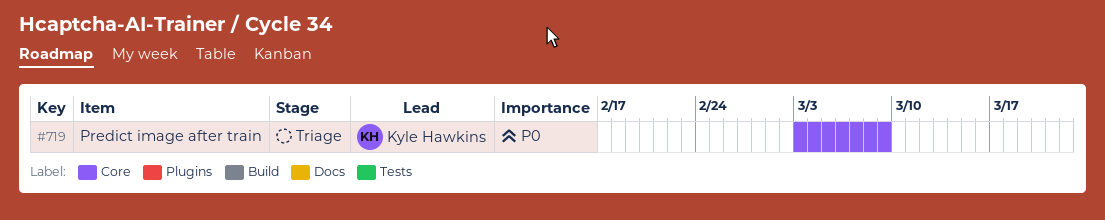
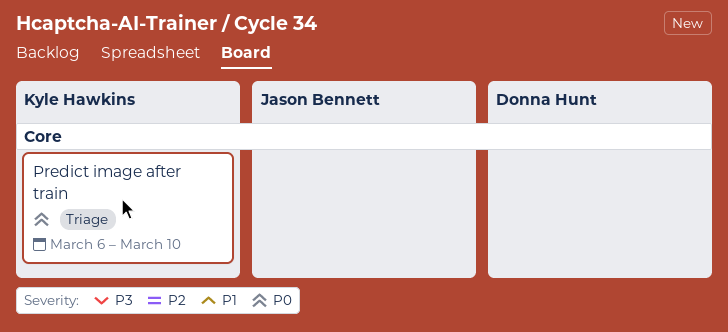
Predict image after train, start: Mar 3 -> Mar 6
Predict image after train, due: Mar 9 -> Mar 10

